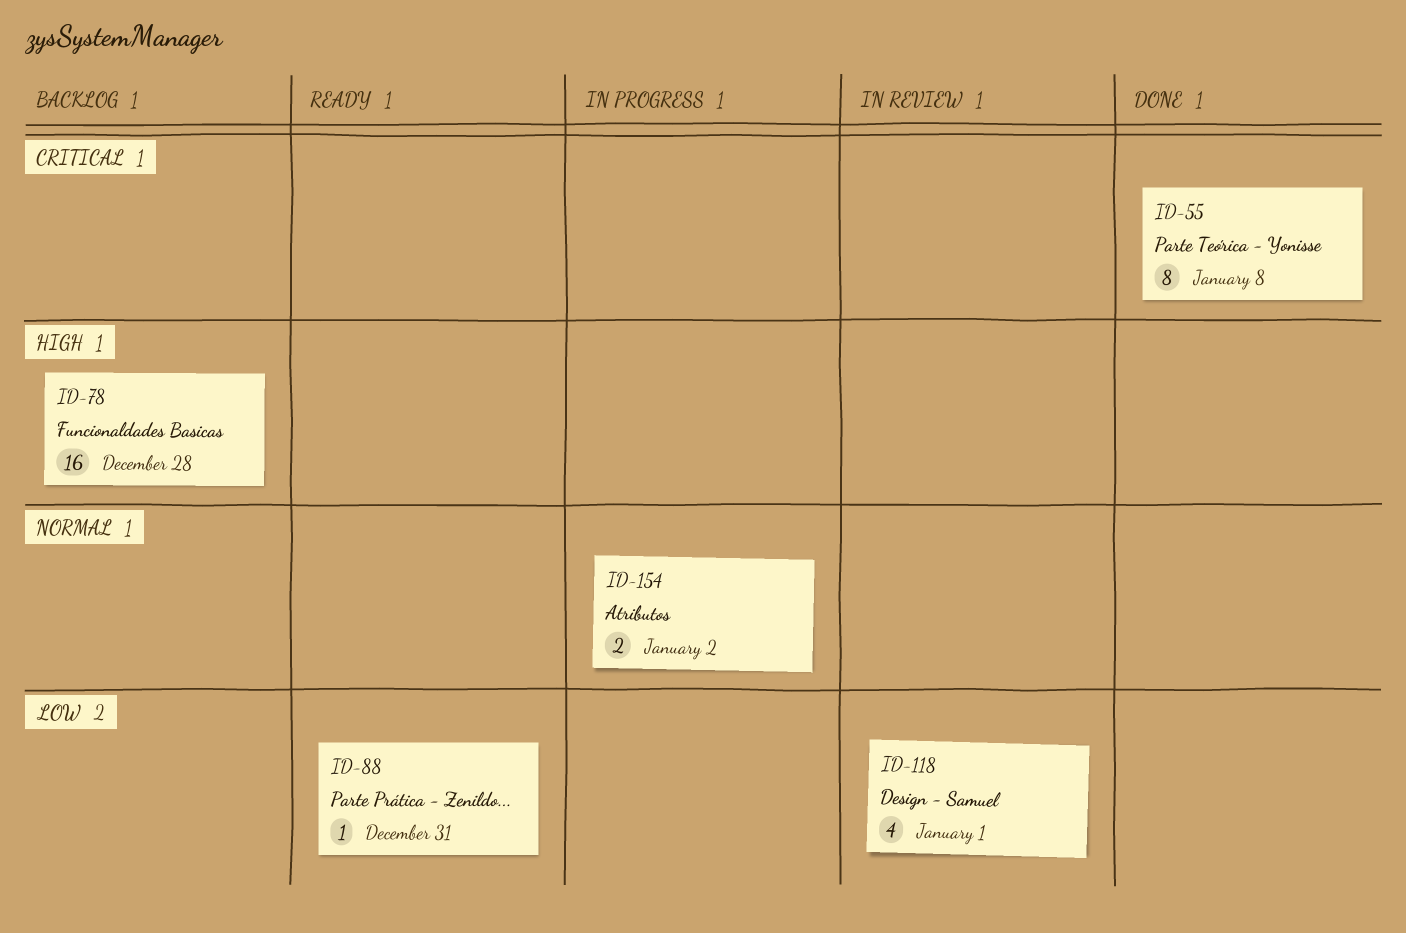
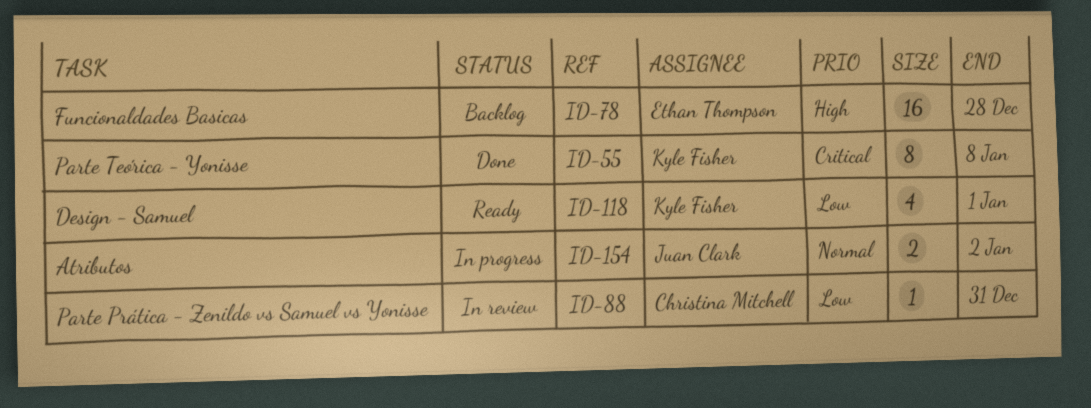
ID-88, status: Ready -> In review
ID-118, status: In review -> Ready

